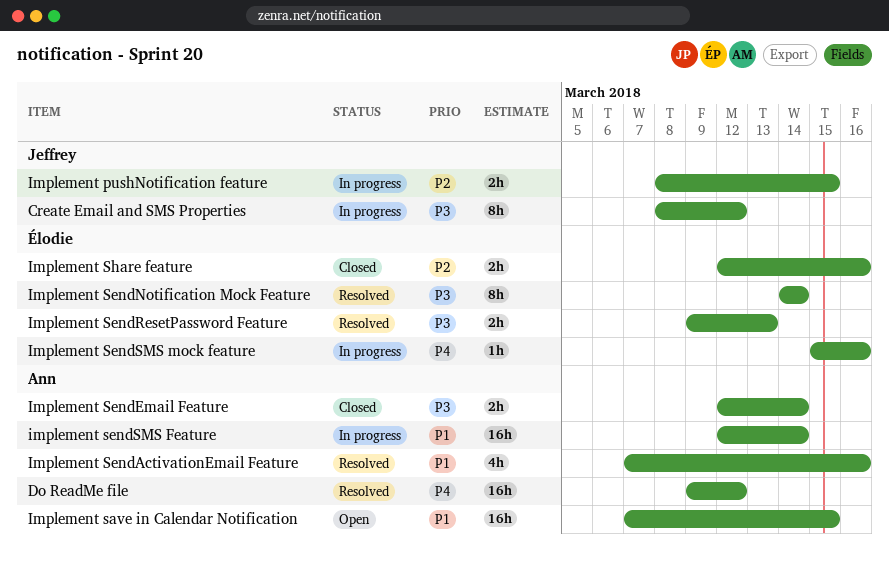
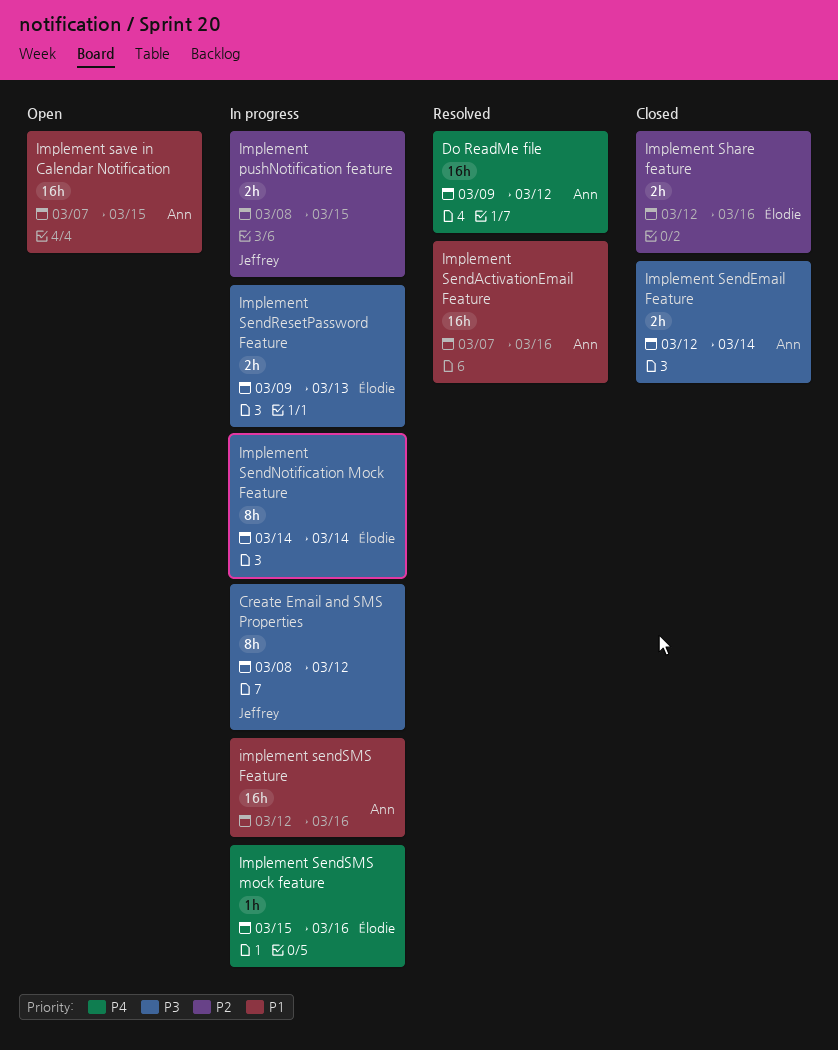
Implement SendActivationEmail Feature, estimate: 4h -> 16h
Implement SendNotification Mock Feature, status: Resolved -> In progress
Implement SendResetPassword Feature, status: Resolved -> In progress
implement sendSMS Feature, due: Mar 14 -> Mar 16

